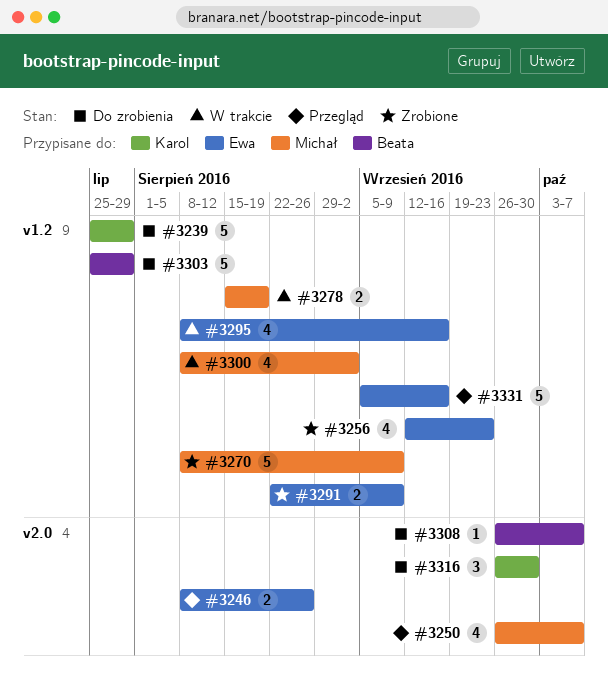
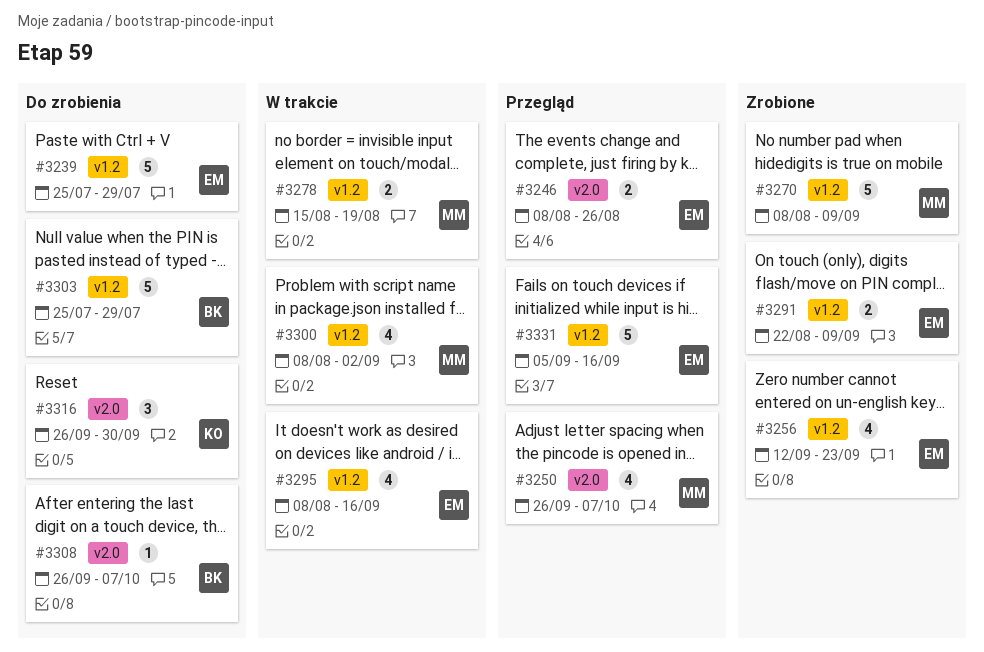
#3239, owner: Karol -> Ewa

